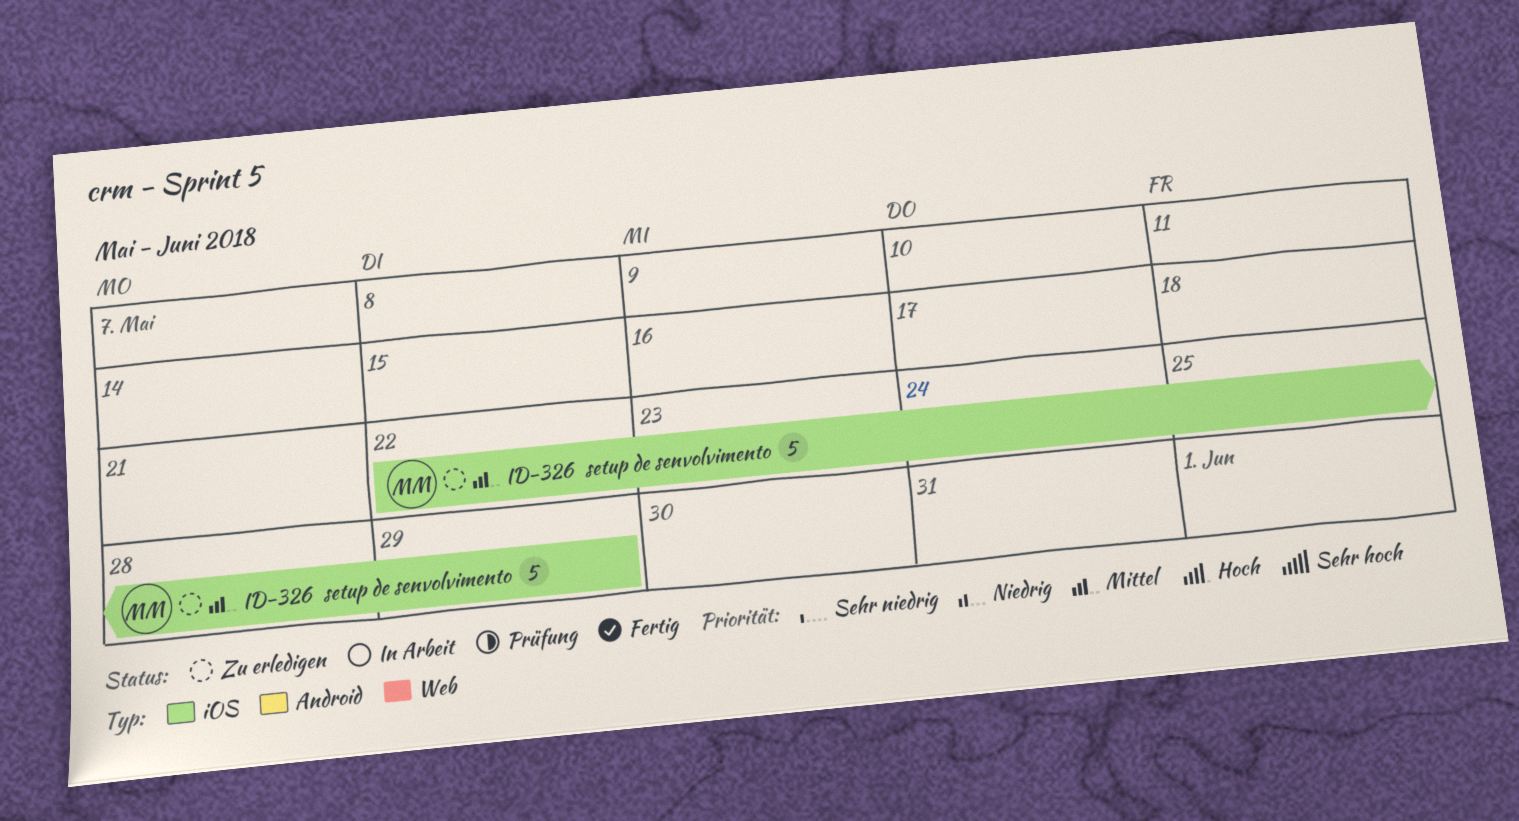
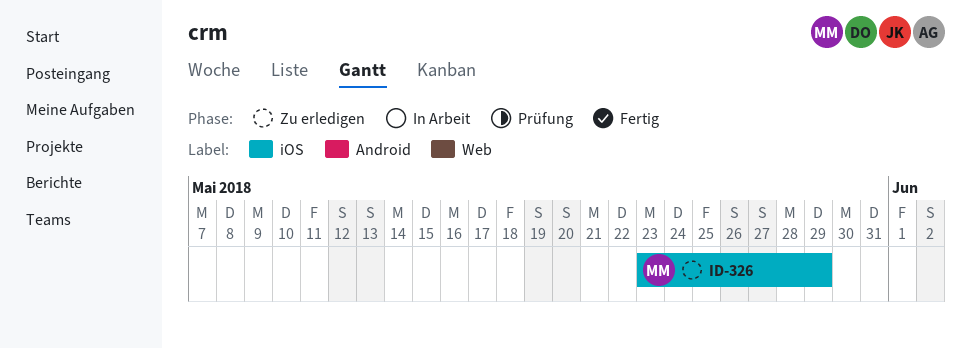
ID-326, start: May 22 -> May 23

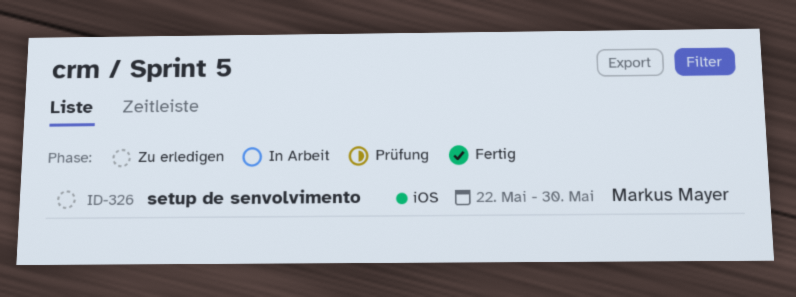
ID-326, start: May 23 -> May 22
ID-326, due: May 29 -> May 30

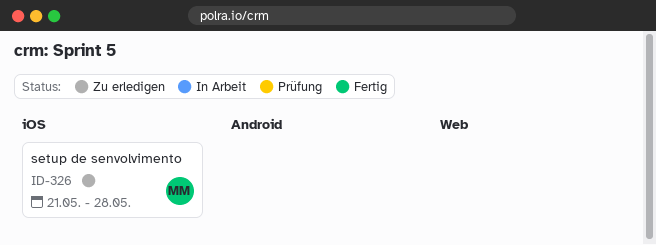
ID-326, start: May 22 -> May 21
ID-326, due: May 30 -> May 28

